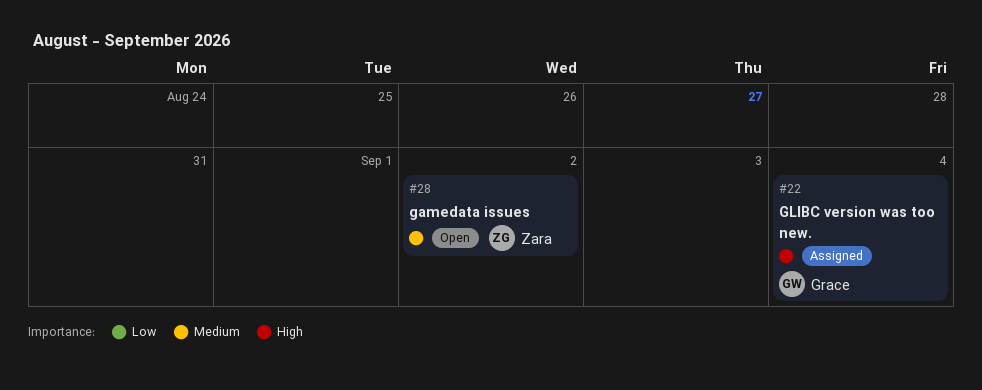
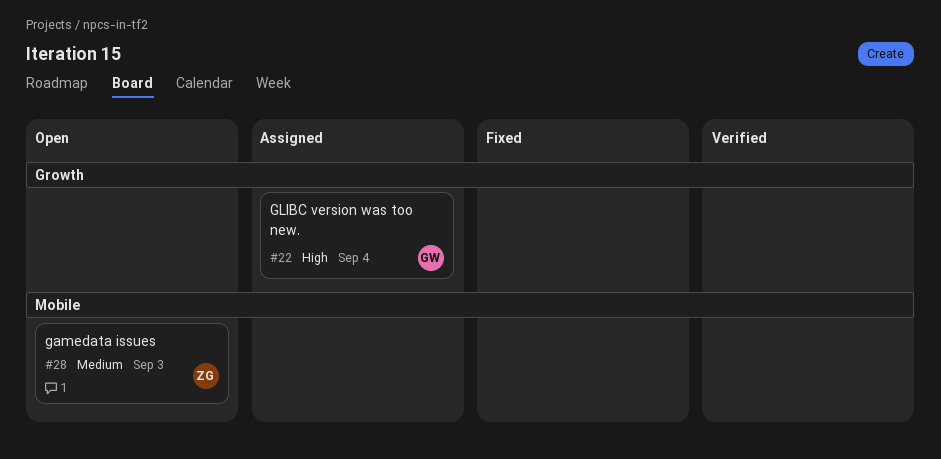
#28, due: Sep 2 -> Sep 3

